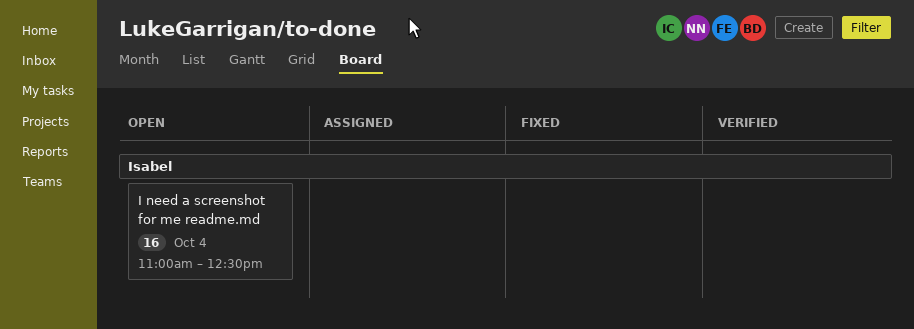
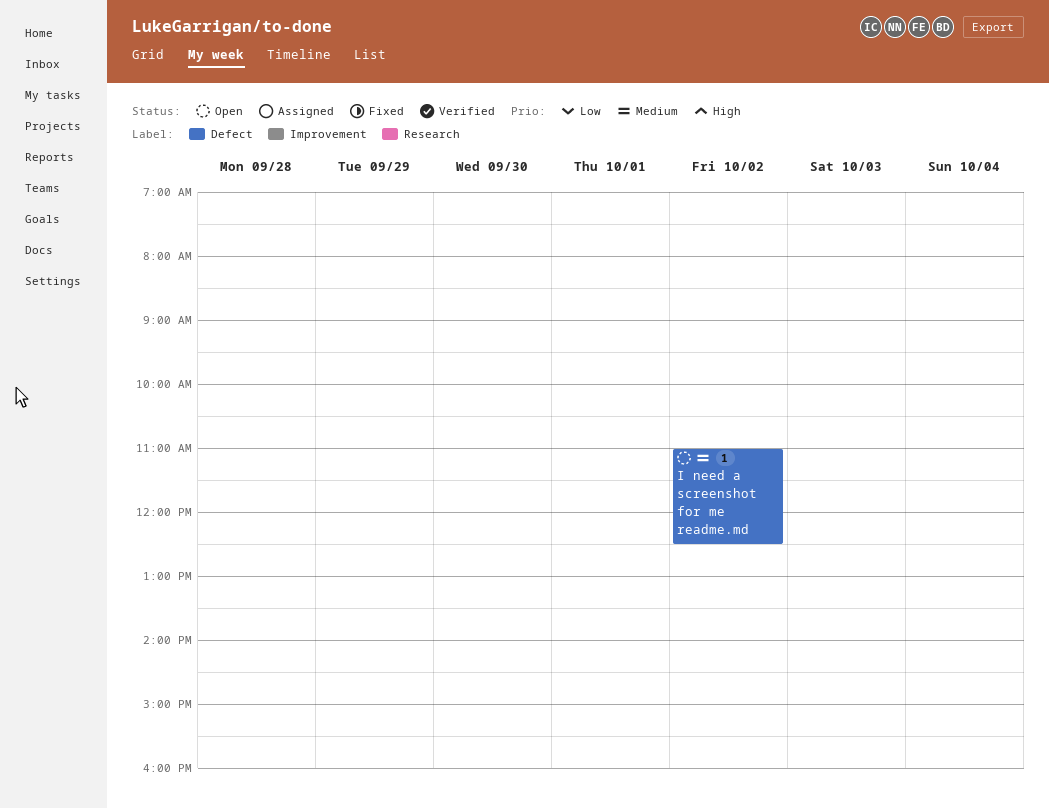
I need a screenshot for me readme.md, estimate: 16 -> 1
I need a screenshot for me readme.md, day: Oct 4 -> Oct 2

